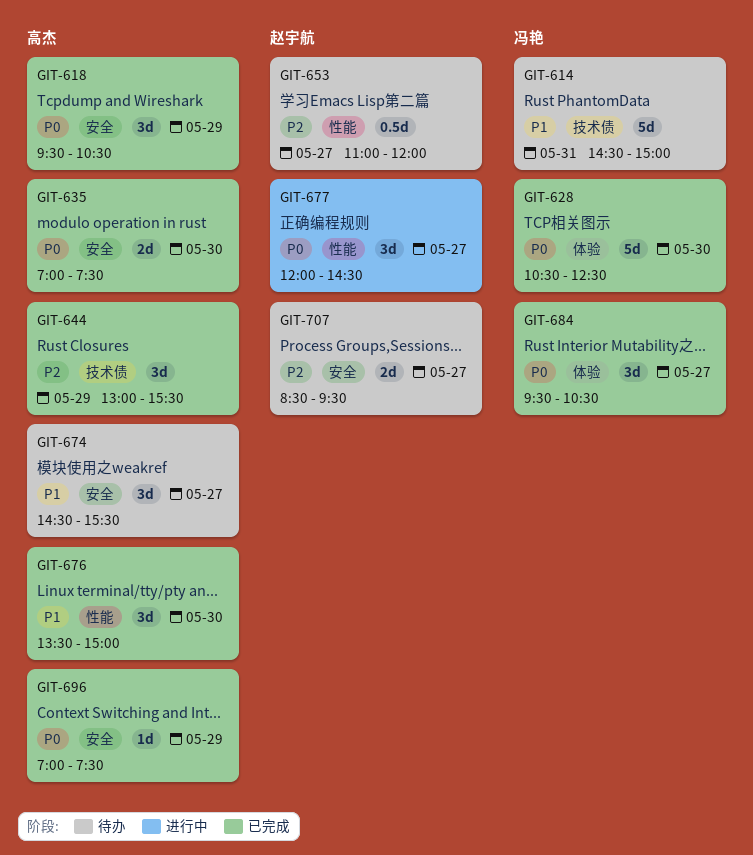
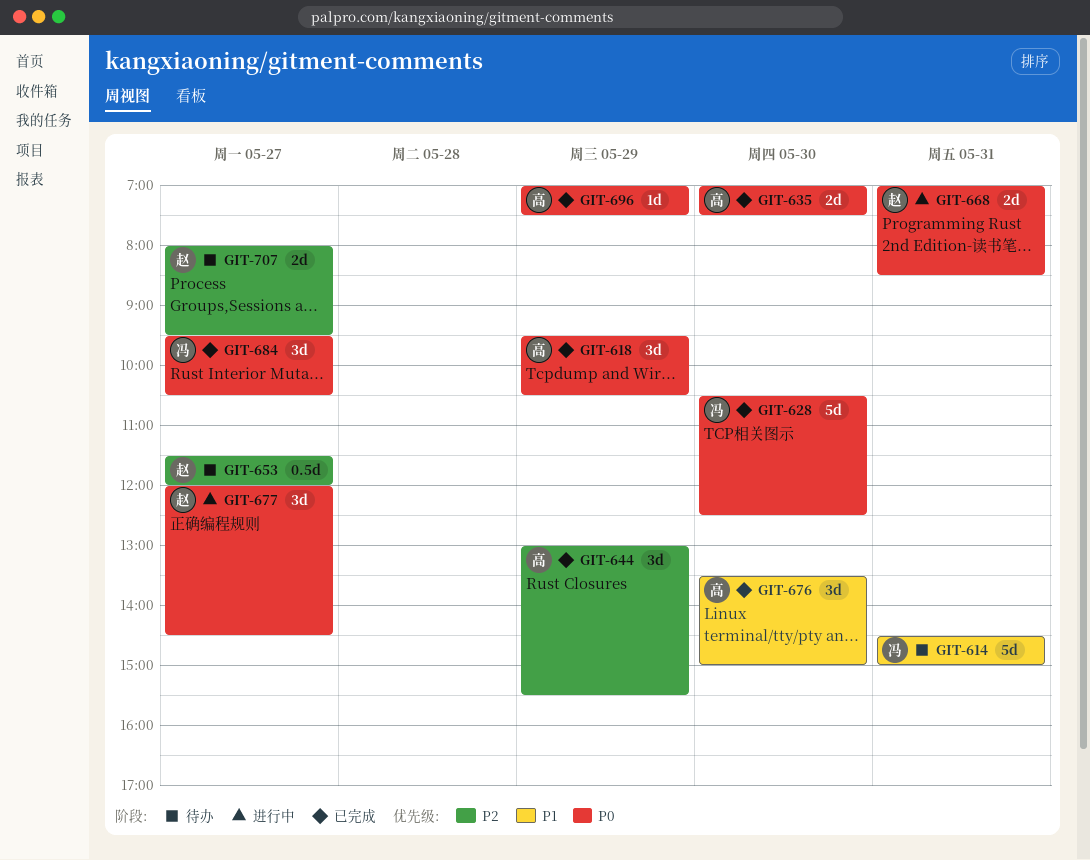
GIT-653, begins: 11:00 -> 11:30
GIT-668: none -> present
GIT-674: present -> none
GIT-707, begins: 08:30 -> 08:00

